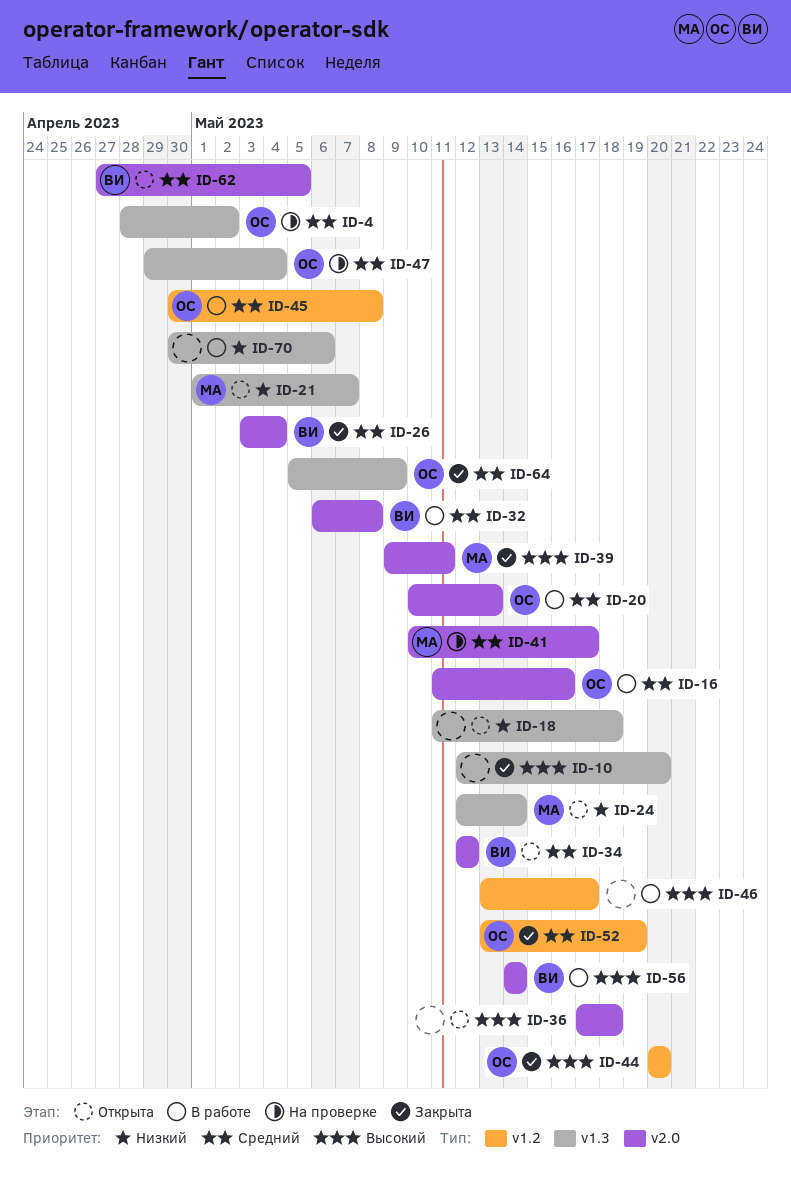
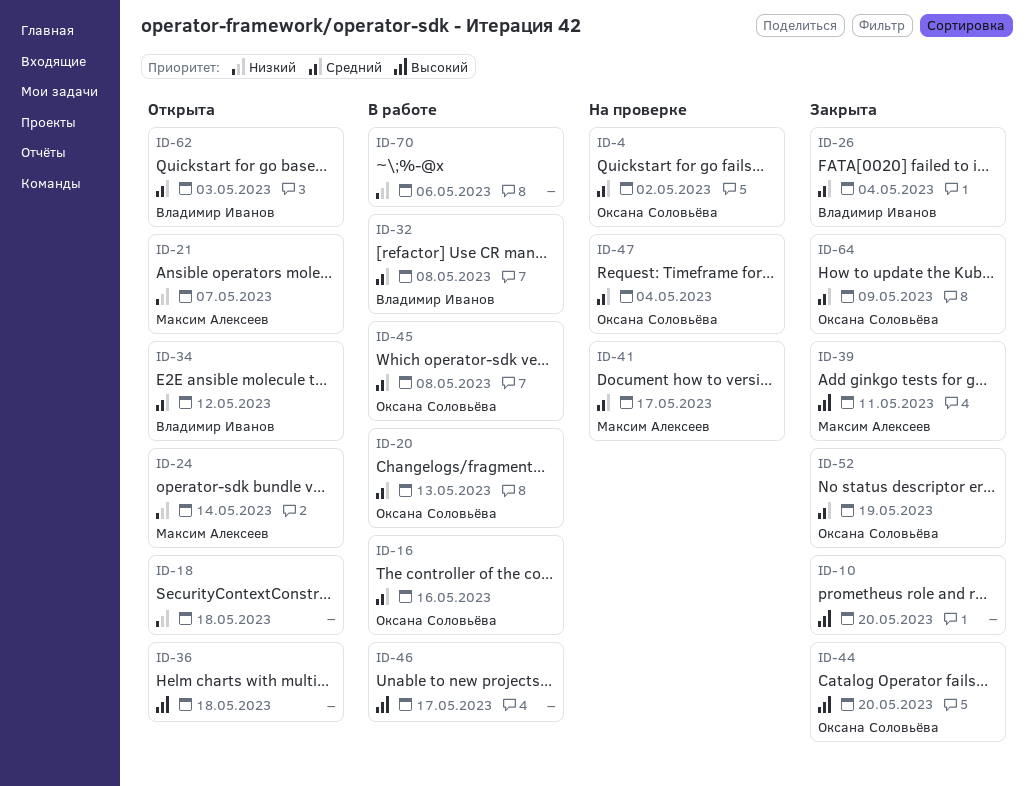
ID-56: present -> none
ID-62, due: May 5 -> May 3

